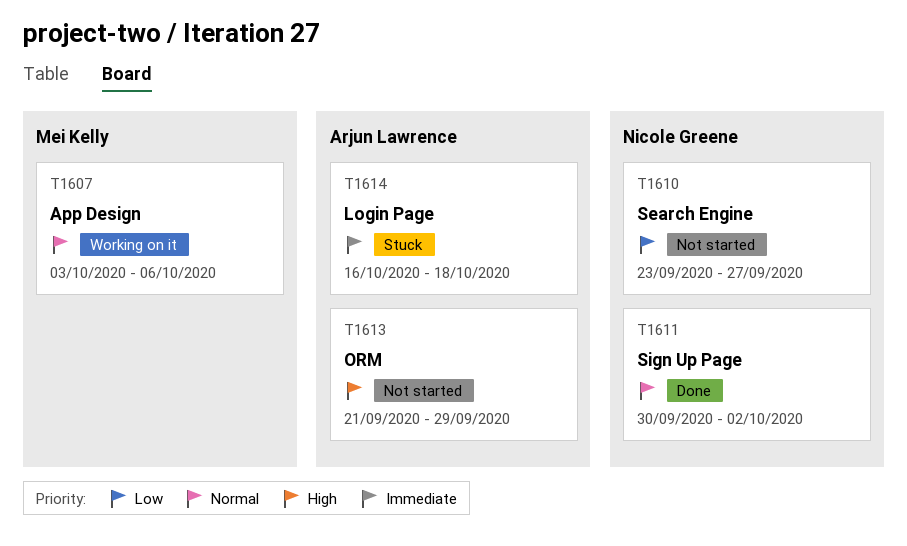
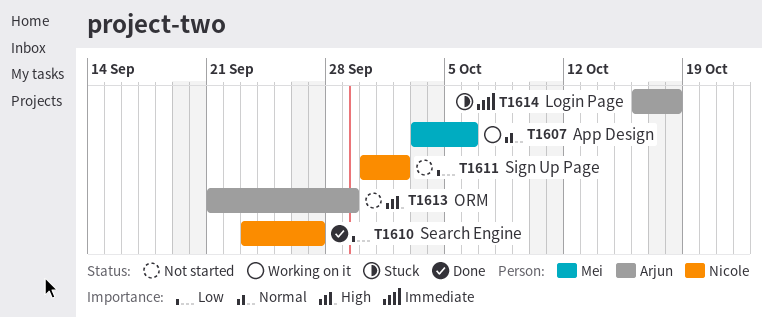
T1610, status: Not started -> Done
T1611, status: Done -> Not started
T1611, priority: Normal -> Low

